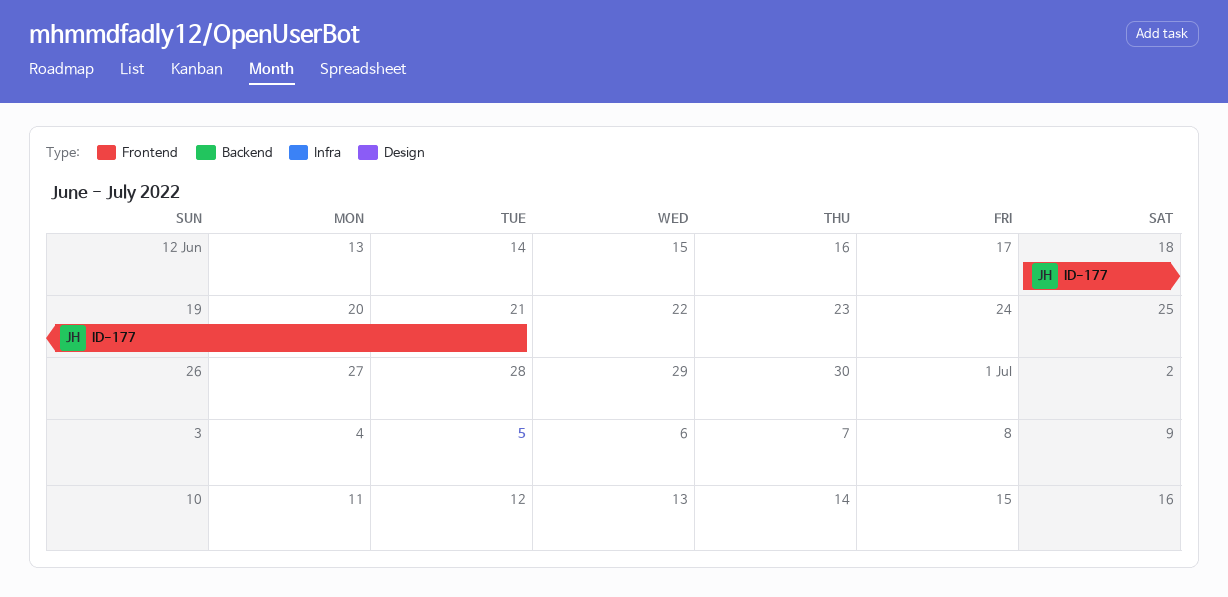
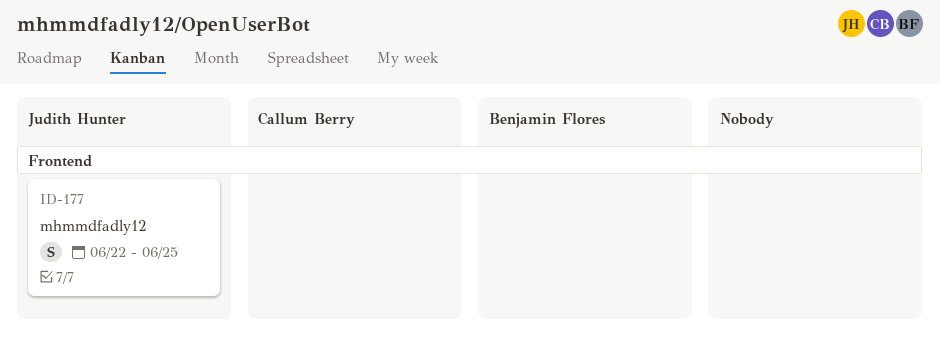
ID-177, start: Jun 18 -> Jun 22
ID-177, due: Jun 21 -> Jun 25

